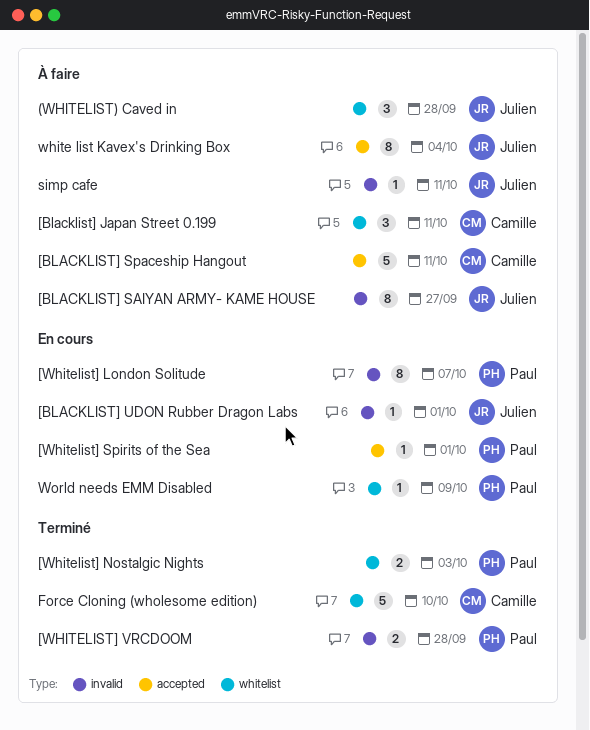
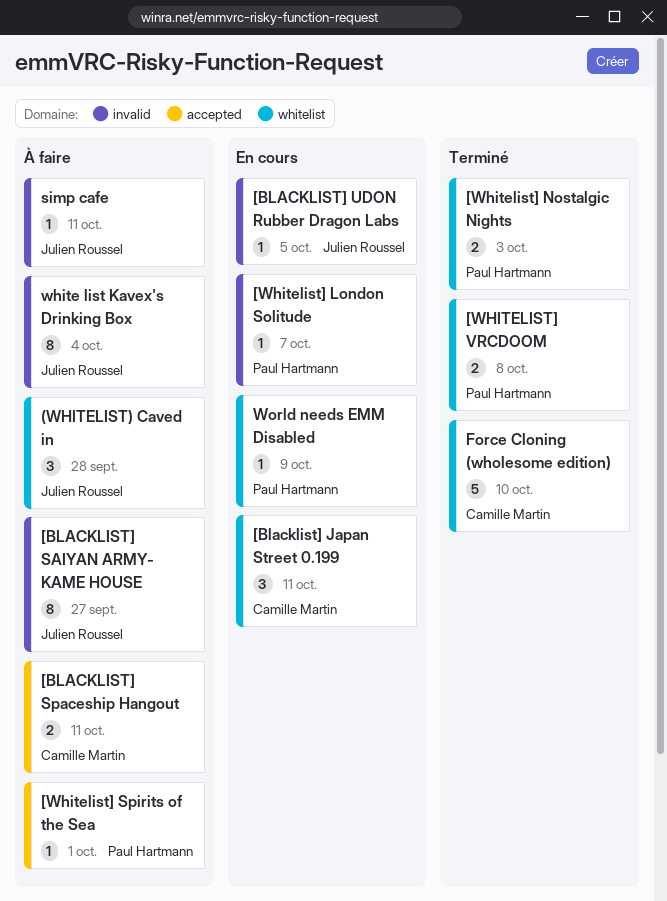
[Blacklist] Japan Street 0․199, status: À faire -> En cours
[BLACKLIST] Spaceship Hangout, estimate: 5 -> 2
[BLACKLIST] UDON Rubber Dragon Labs, due: Oct 1 -> Oct 5
[Whitelist] London Solitude, estimate: 8 -> 1
[Whitelist] Spirits of the Sea, status: En cours -> À faire
[WHITELIST] VRCDOOM, label: invalid -> whitelist
[WHITELIST] VRCDOOM, due: Sep 28 -> Oct 8
white list Kavex's Drinking Box, label: accepted -> invalid

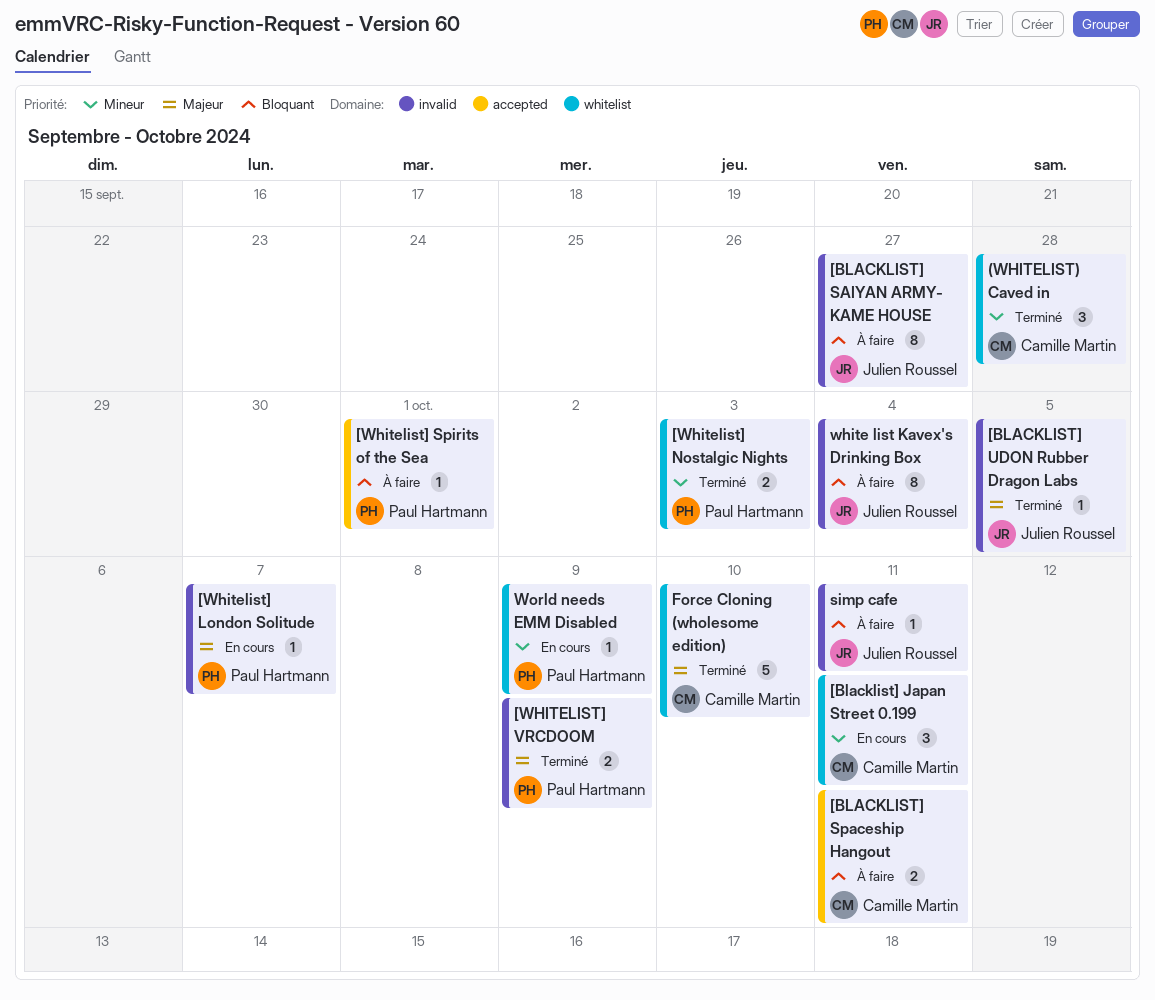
(WHITELIST) Caved in, status: À faire -> Terminé
(WHITELIST) Caved in, owner: Julien Roussel -> Camille Martin
[BLACKLIST] UDON Rubber Dragon Labs, status: En cours -> Terminé
[WHITELIST] VRCDOOM, label: whitelist -> invalid
[WHITELIST] VRCDOOM, due: Oct 8 -> Oct 9

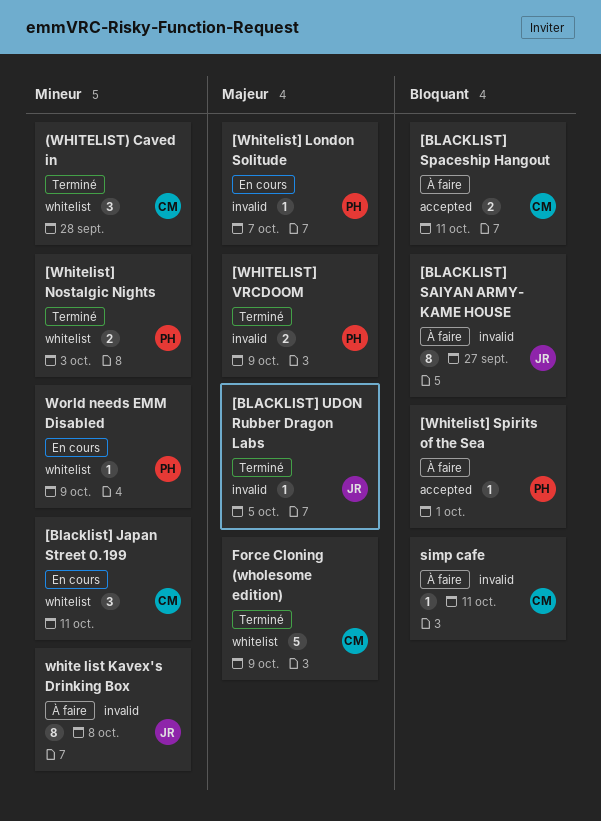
Force Cloning (wholesome edition), due: Oct 10 -> Oct 9
simp cafe, owner: Julien Roussel -> Camille Martin
white list Kavex's Drinking Box, priority: Bloquant -> Mineur
white list Kavex's Drinking Box, due: Oct 4 -> Oct 8

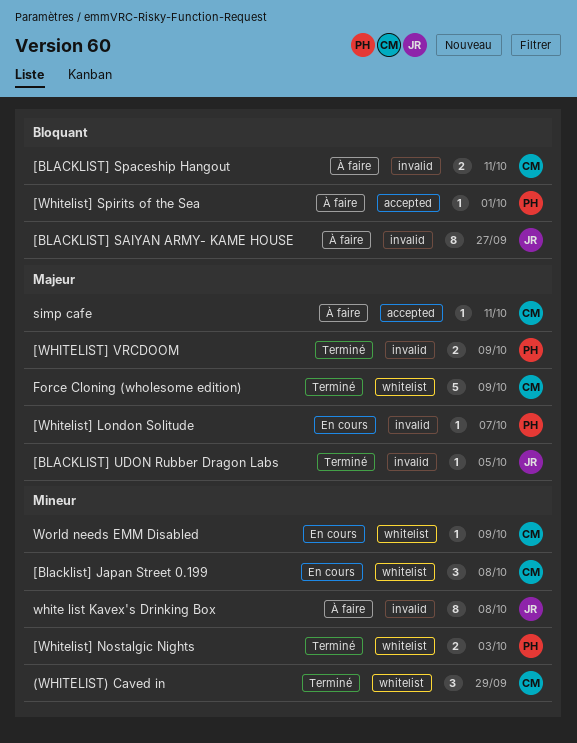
(WHITELIST) Caved in, due: Sep 28 -> Sep 29
[Blacklist] Japan Street 0․199, due: Oct 11 -> Oct 8
[BLACKLIST] Spaceship Hangout, label: accepted -> invalid
simp cafe, priority: Bloquant -> Majeur
simp cafe, label: invalid -> accepted
World needs EMM Disabled, owner: PH -> CM

